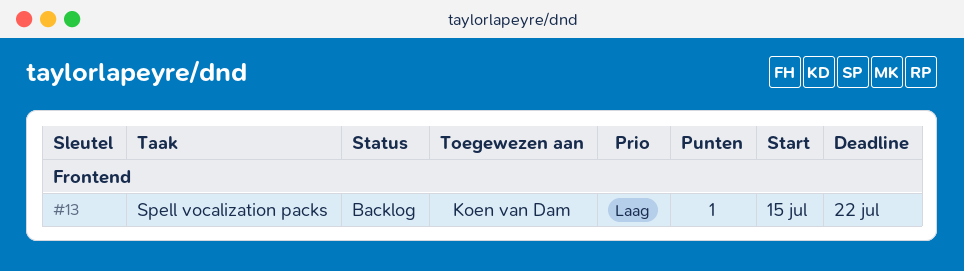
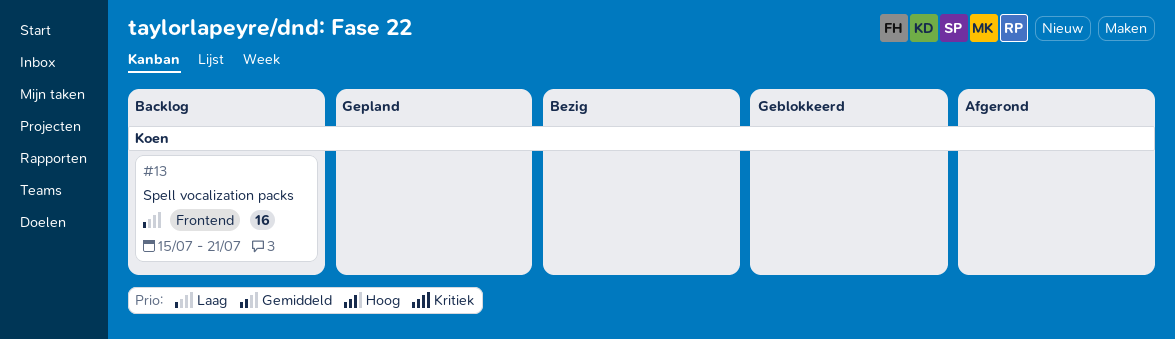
#13, estimate: 1 -> 16
#13, due: Jul 22 -> Jul 21

